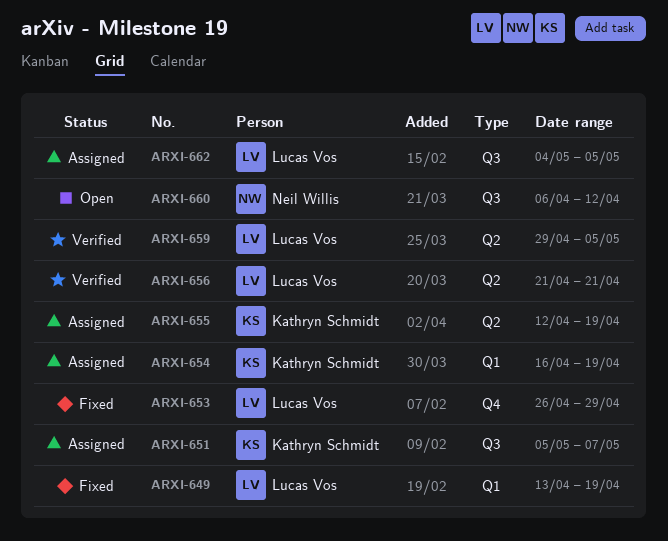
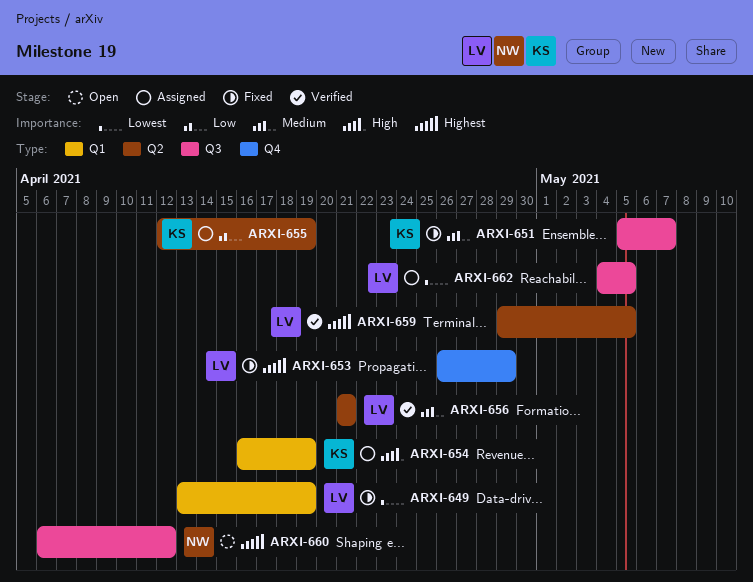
ARXI-651, status: Assigned -> Fixed

